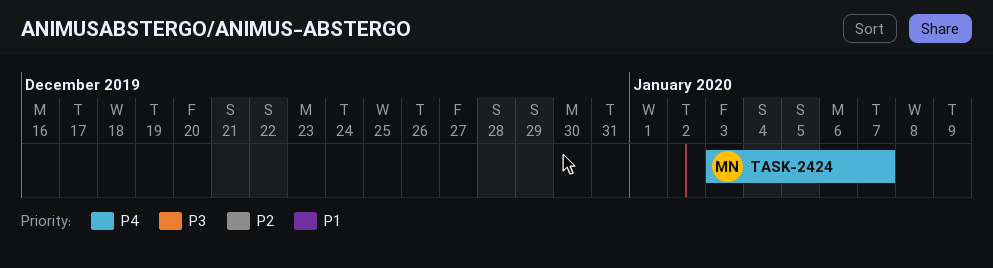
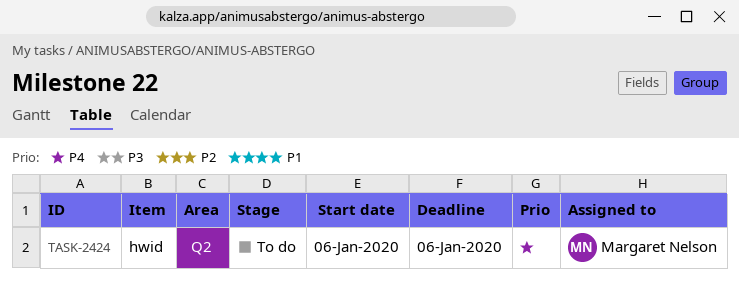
TASK-2424, start: Jan 3 -> Jan 6
TASK-2424, due: Jan 7 -> Jan 6

